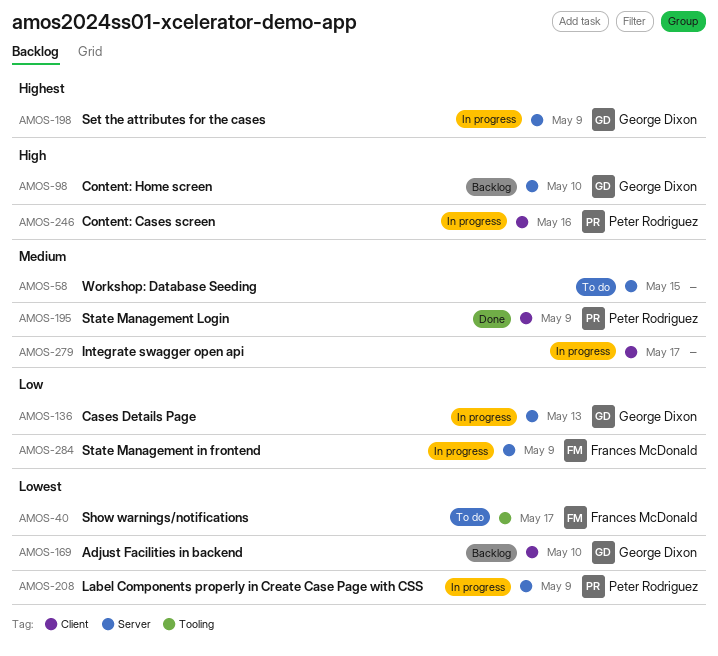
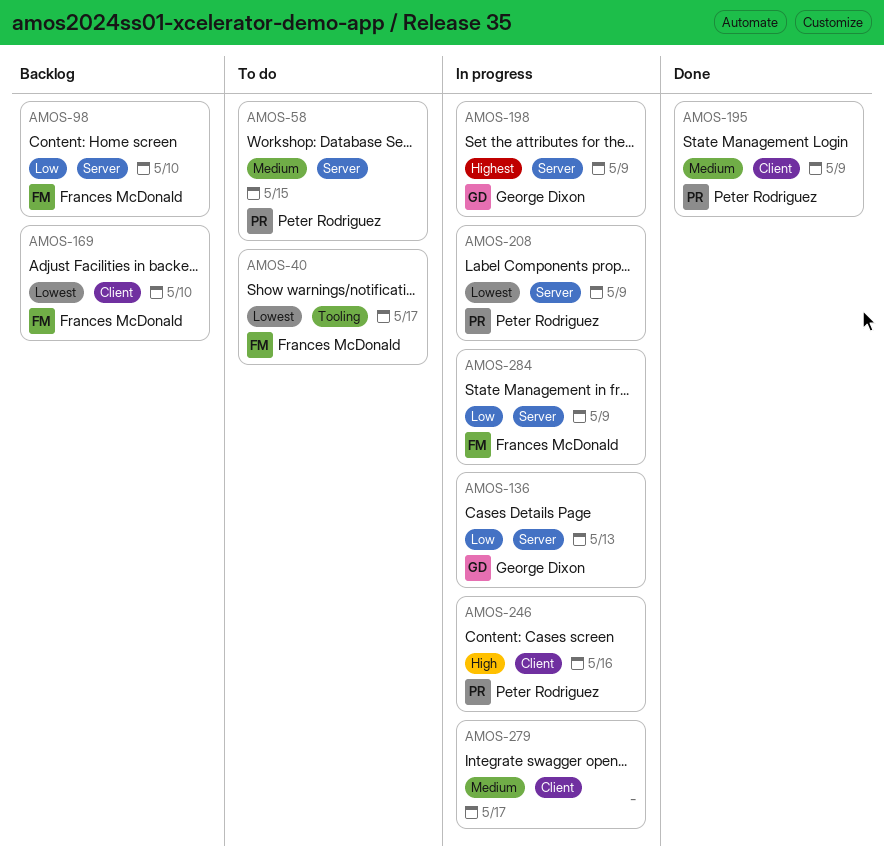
AMOS-58, owner: none -> Peter Rodriguez
AMOS-98, owner: George Dixon -> Frances McDonald
AMOS-98, priority: High -> Low
AMOS-169, owner: George Dixon -> Frances McDonald

